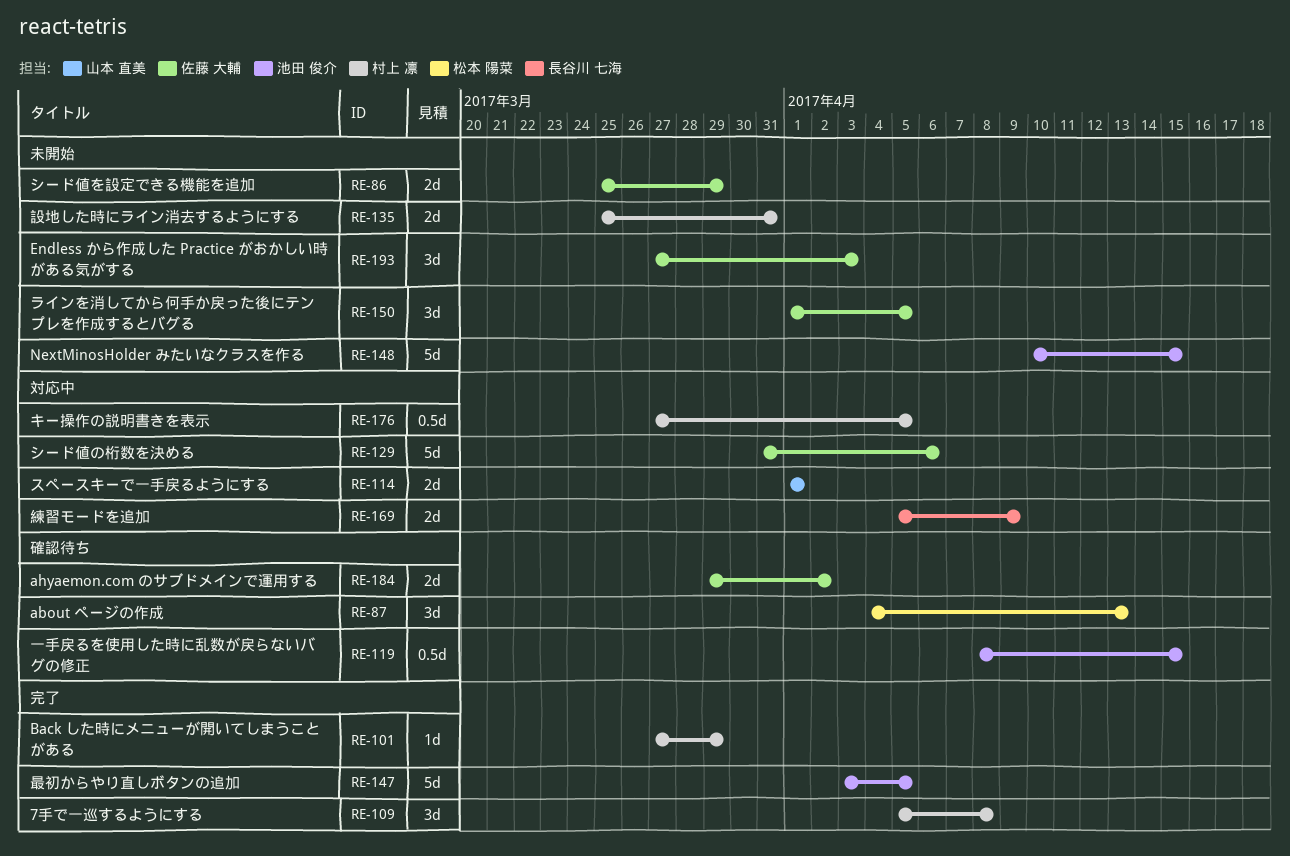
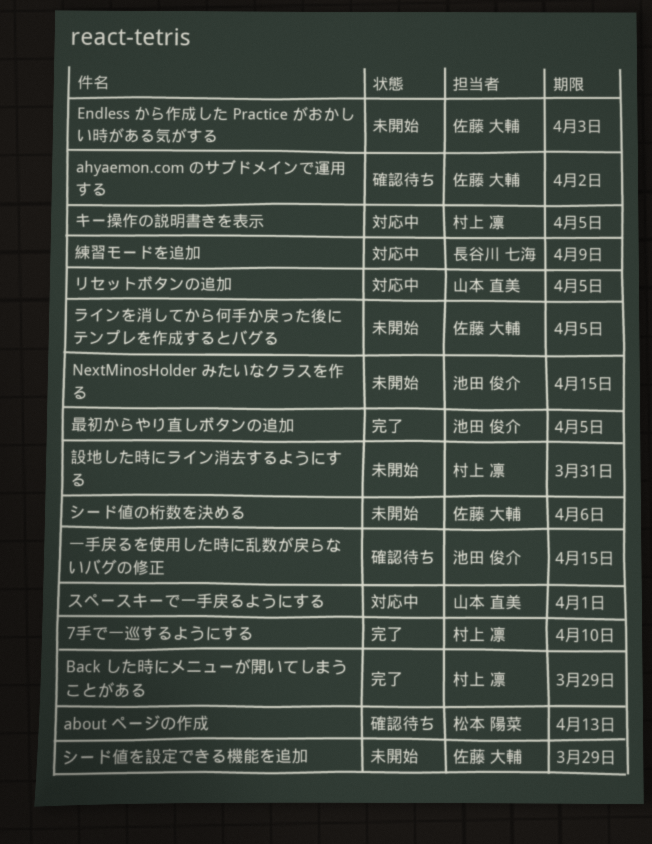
7手で一巡するようにする, due: Apr 8 -> Apr 10
シード値の桁数を決める, status: 対応中 -> 未開始
リセットボタンの追加: none -> present

